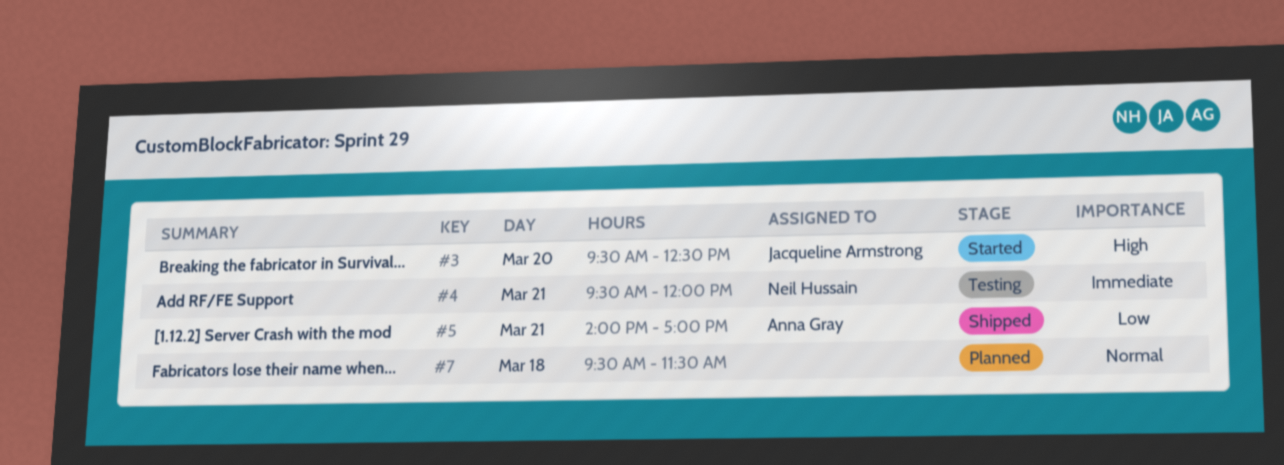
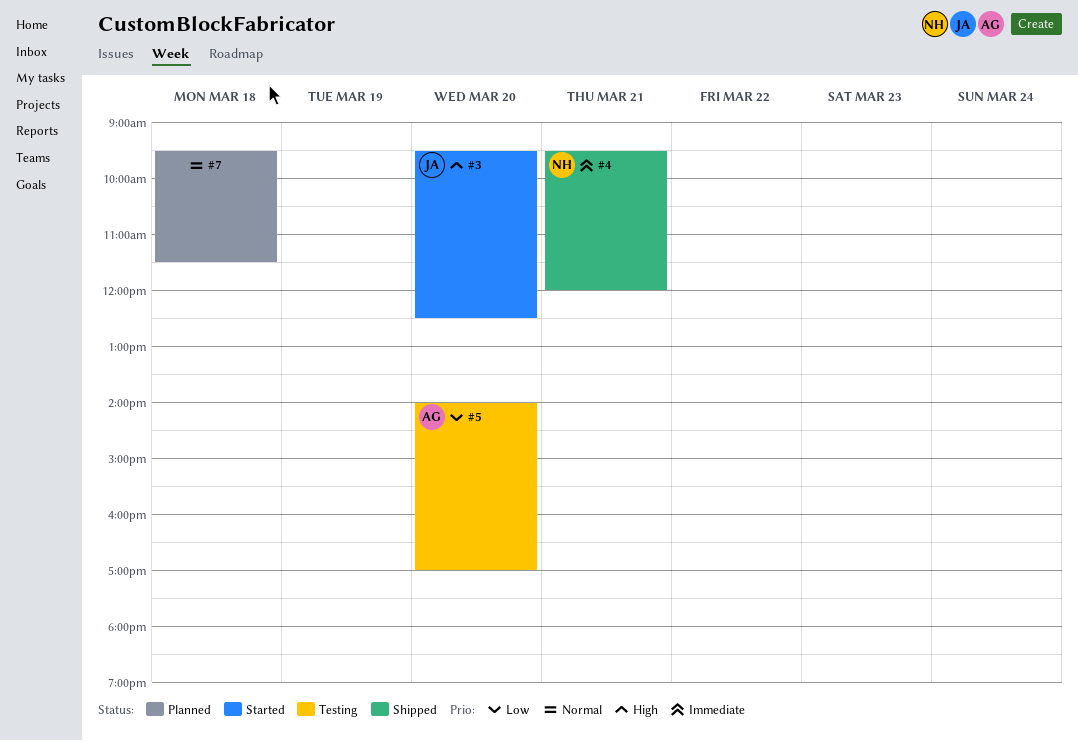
#4, status: Testing -> Shipped
#5, status: Shipped -> Testing
#5, day: Mar 21 -> Mar 20

